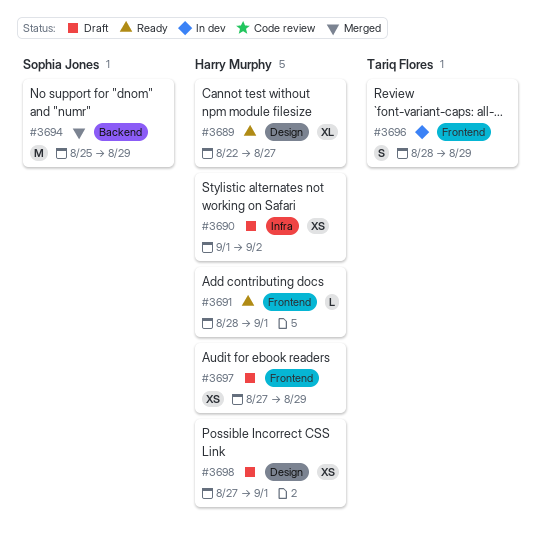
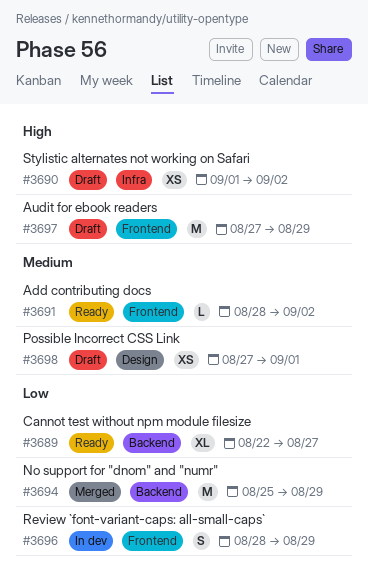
#3689, label: Design -> Backend
#3691, due: Sep 1 -> Sep 2
#3697, estimate: XS -> M

